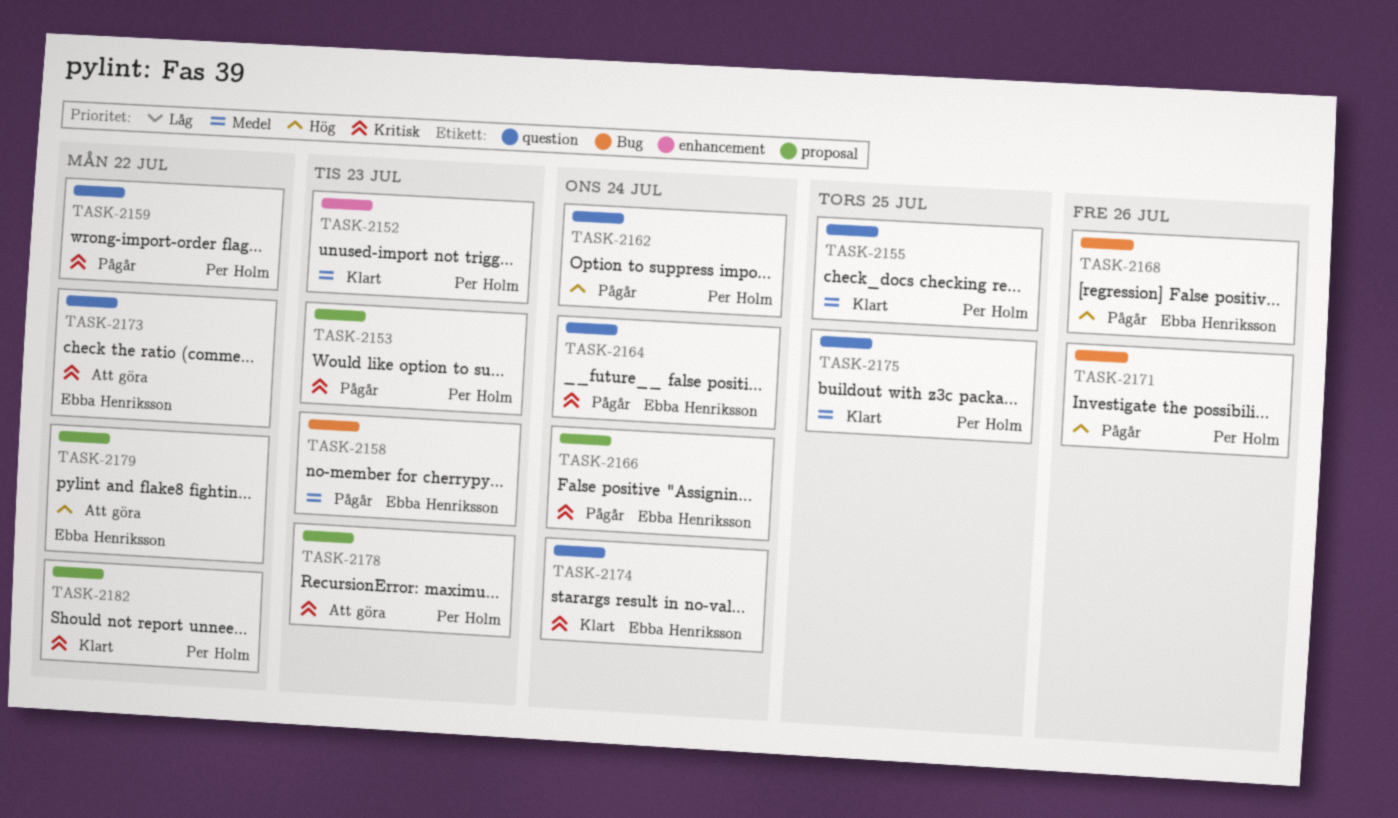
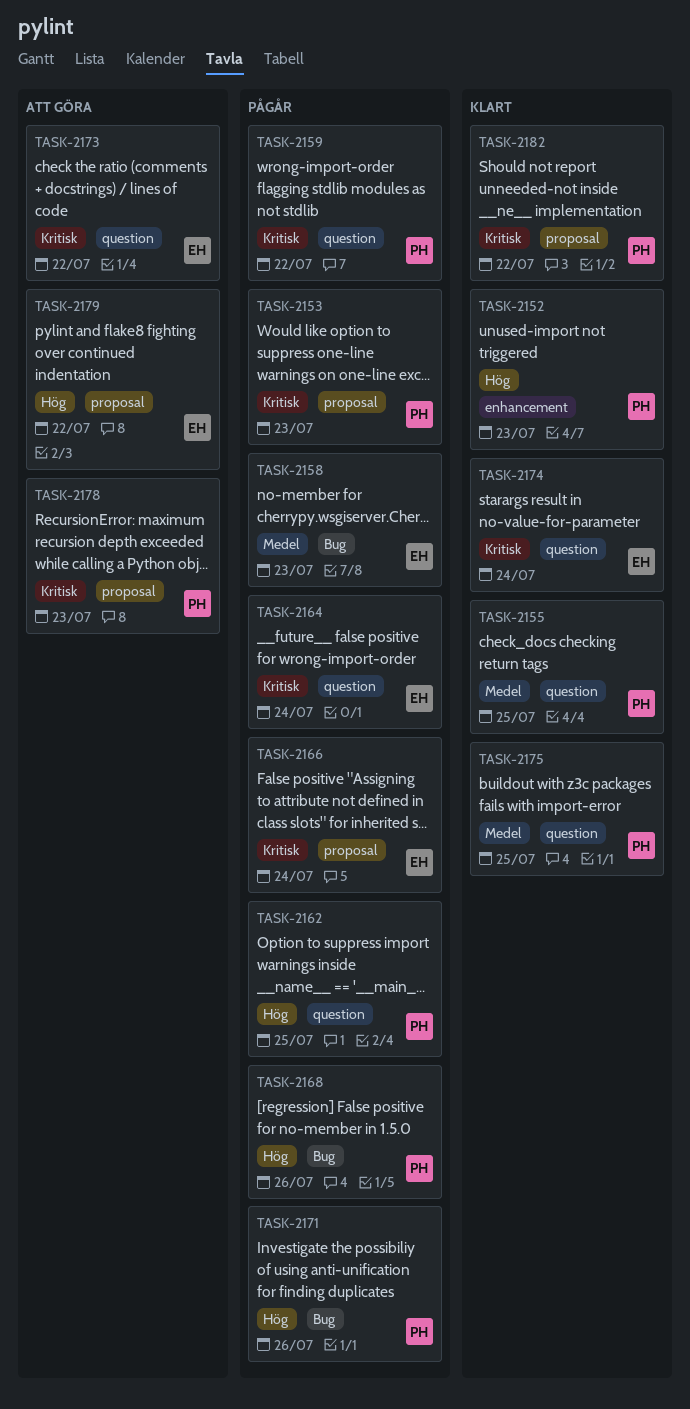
TASK-2152, priority: Medel -> Hög
TASK-2162, due: Jul 24 -> Jul 25
TASK-2168, owner: Ebba Henriksson -> Per Holm

